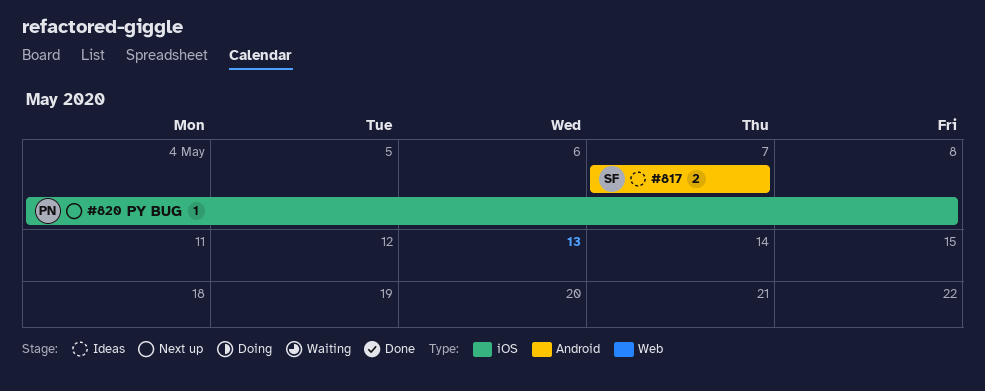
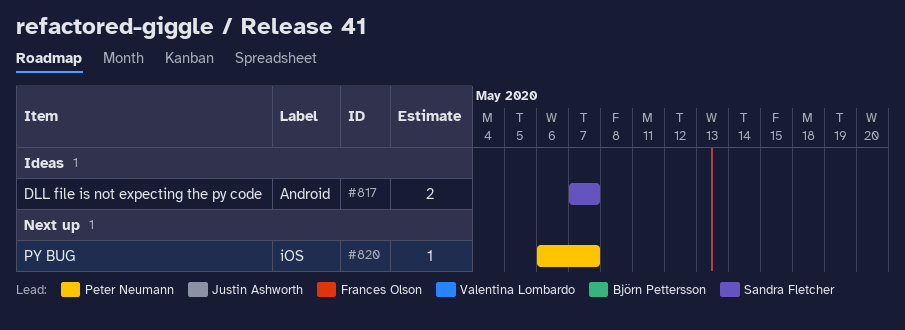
#820, start: May 4 -> May 6
#820, due: May 8 -> May 7

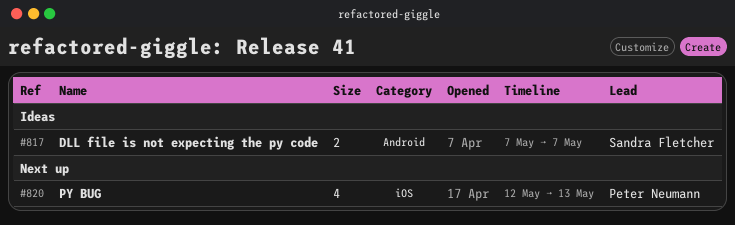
#820, estimate: 1 -> 4
#820, start: May 6 -> May 12
#820, due: May 7 -> May 13

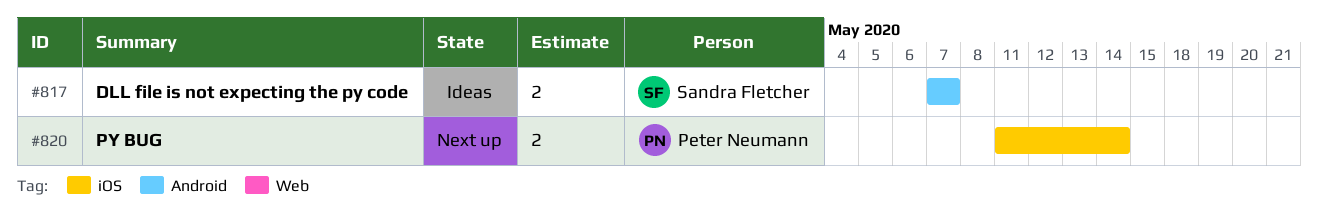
#820, estimate: 4 -> 2
#820, start: May 12 -> May 11
#820, due: May 13 -> May 14

